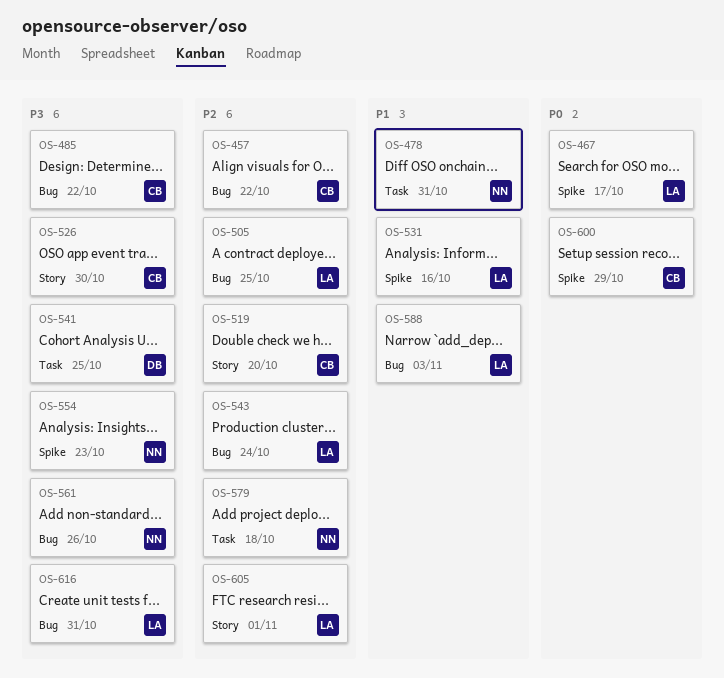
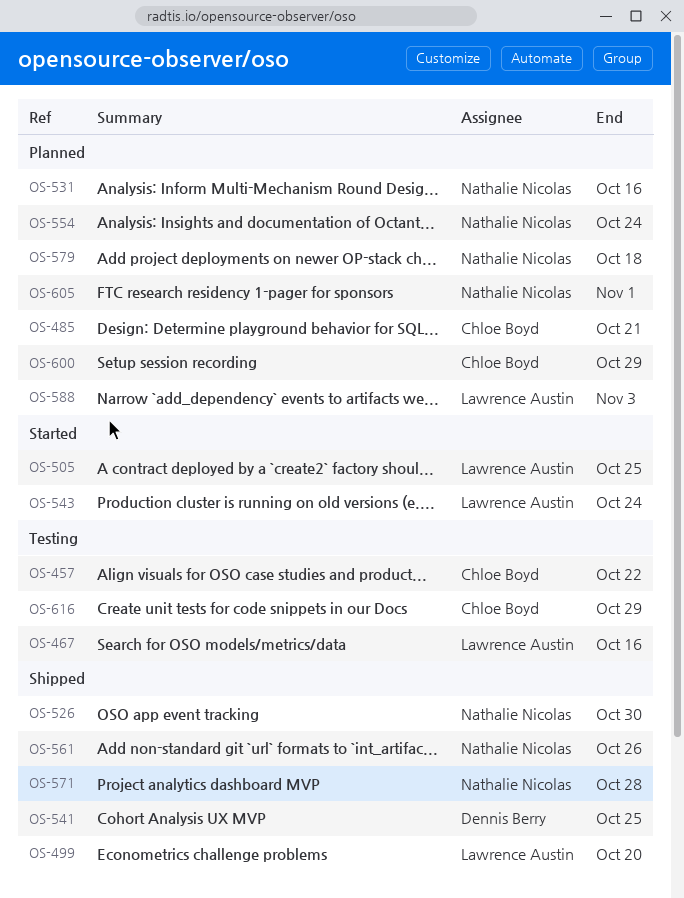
OS-467, due: Oct 17 -> Oct 16
OS-478: present -> none
OS-485, due: Oct 22 -> Oct 21
OS-499: none -> present
OS-519: present -> none
OS-526, owner: Chloe Boyd -> Nathalie Nicolas
OS-531, owner: Lawrence Austin -> Nathalie Nicolas
OS-554, due: Oct 23 -> Oct 24
OS-571: none -> present
OS-605, owner: Lawrence Austin -> Nathalie Nicolas
OS-616, owner: Lawrence Austin -> Chloe Boyd
OS-616, due: Oct 31 -> Oct 29

